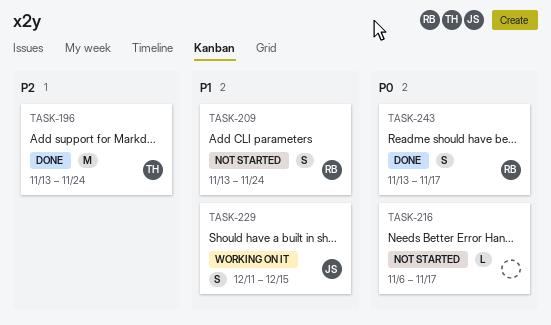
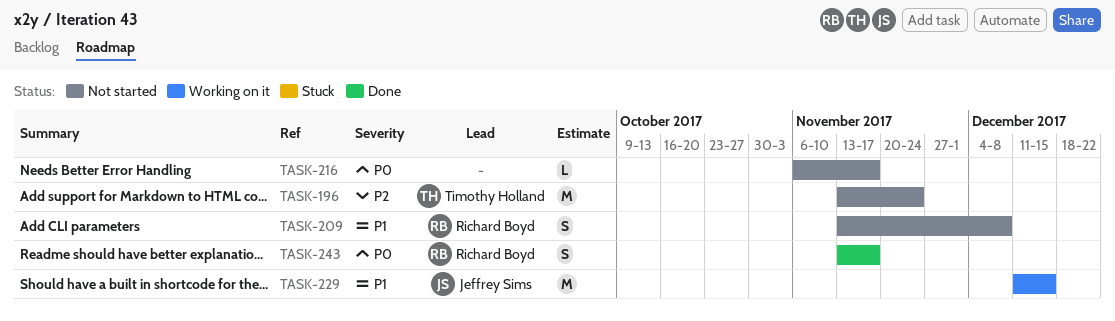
TASK-196, status: Done -> Not started
TASK-209, due: Nov 24 -> Dec 8
TASK-229, estimate: S -> M

